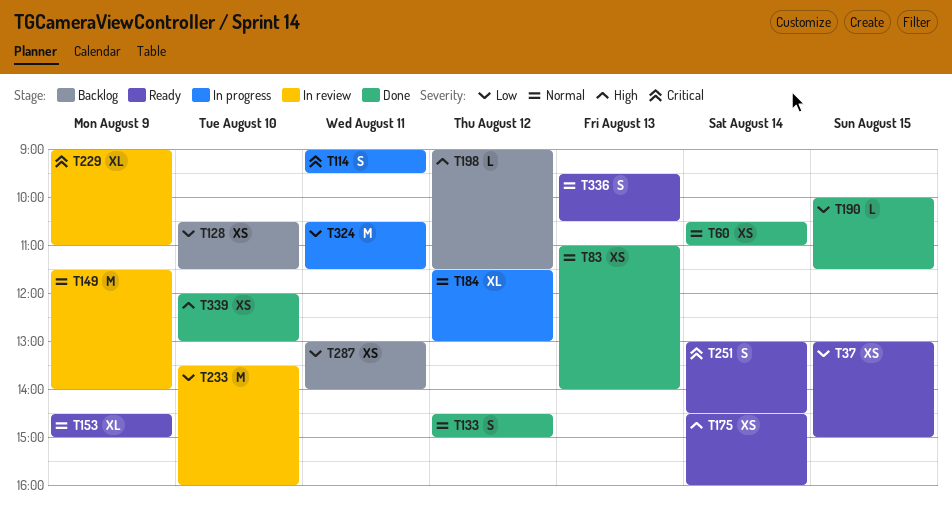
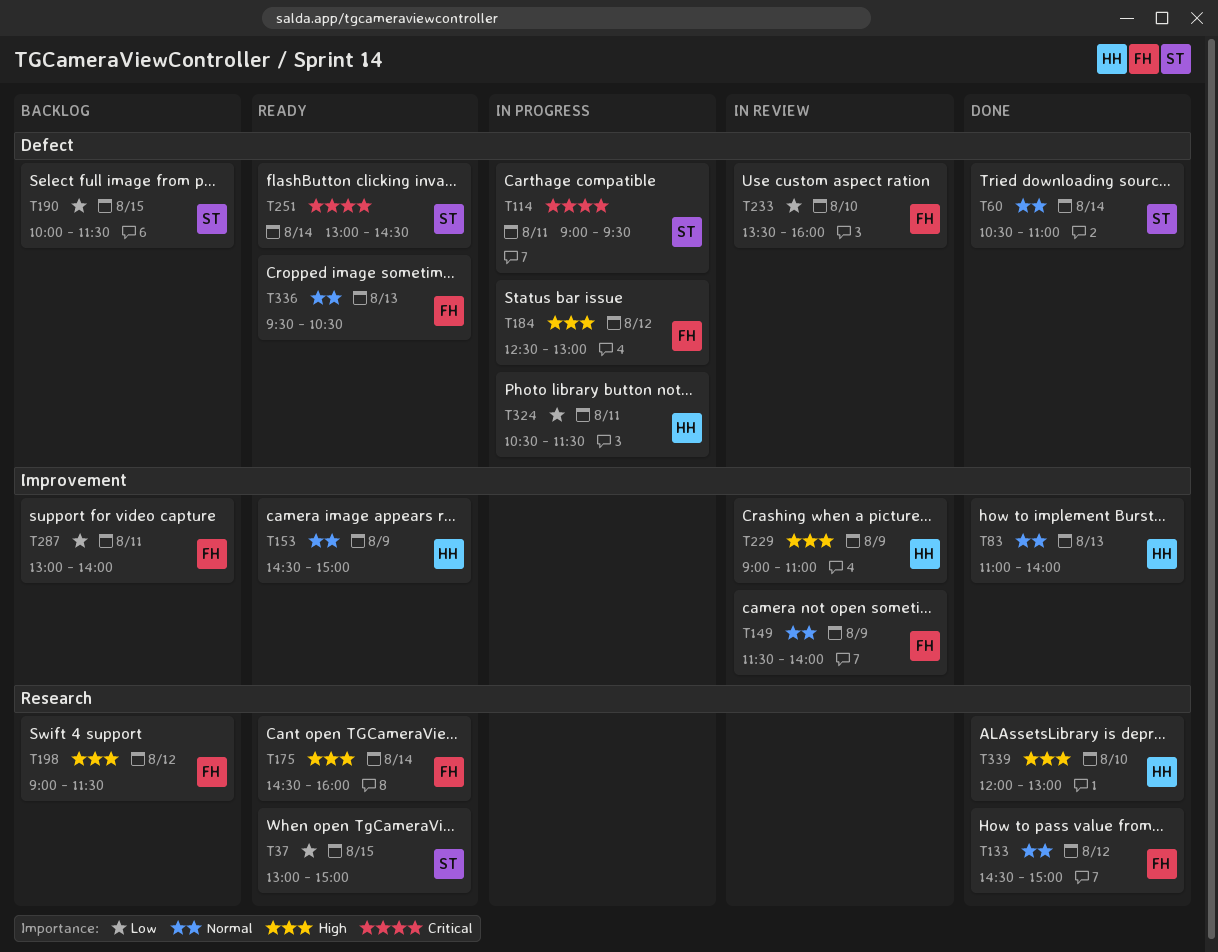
T128: present -> none
T184, priority: Normal -> High
T184, begins: 11:30 -> 12:30
T190, status: Done -> Backlog
T229, priority: Critical -> High

